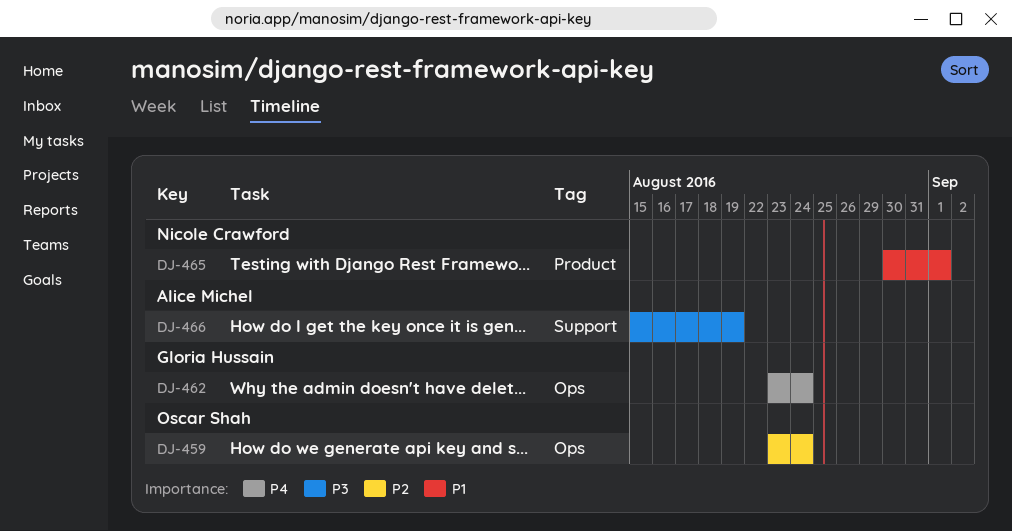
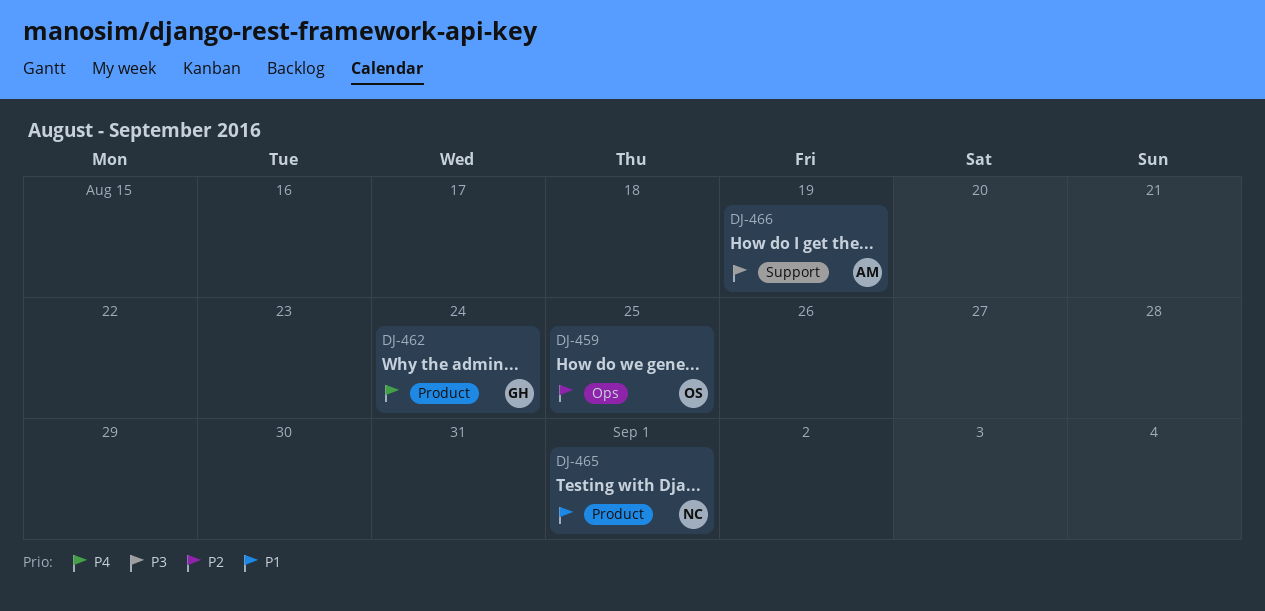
DJ-459, due: Aug 24 -> Aug 25
DJ-462, label: Ops -> Product

